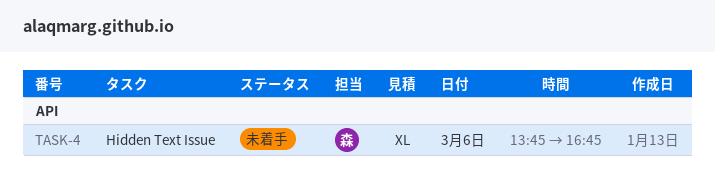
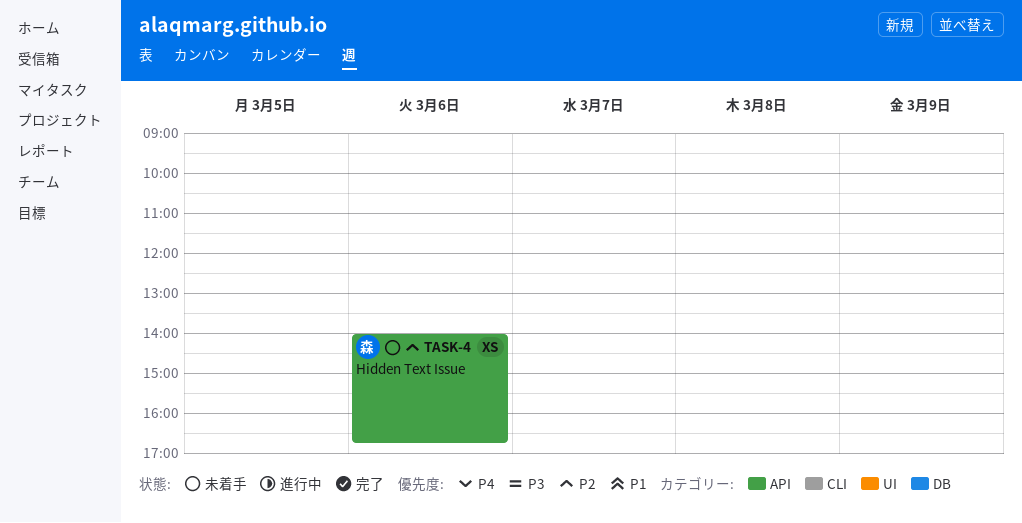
TASK-4, estimate: XL -> XS
TASK-4, begins: 13:45 -> 14:00

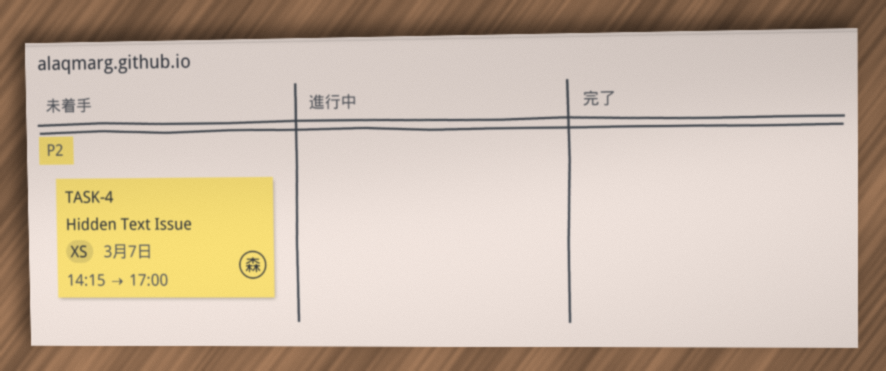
TASK-4, day: Mar 6 -> Mar 7
TASK-4, begins: 14:00 -> 14:15
TASK-4, ends: 16:45 -> 17:00

